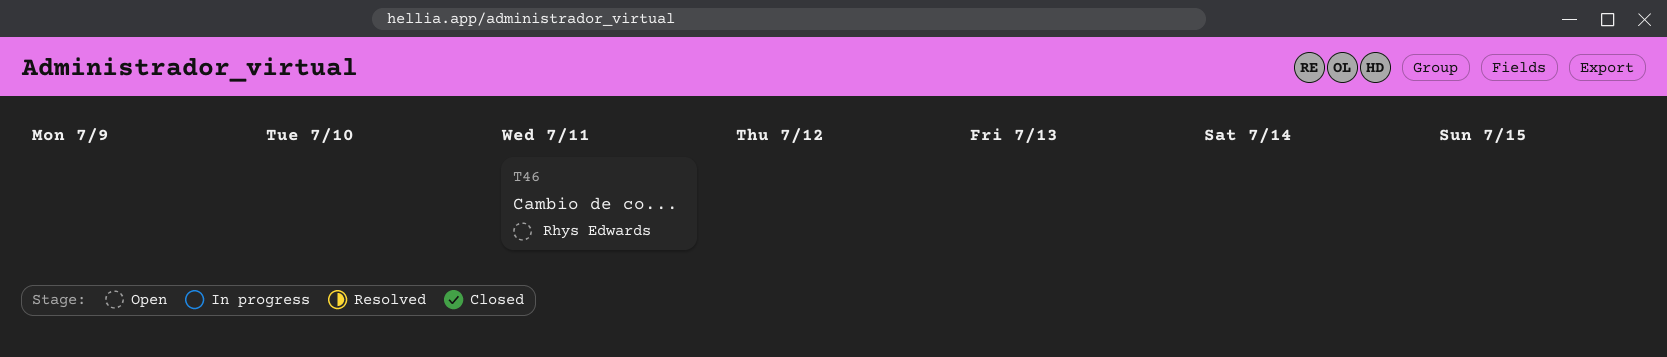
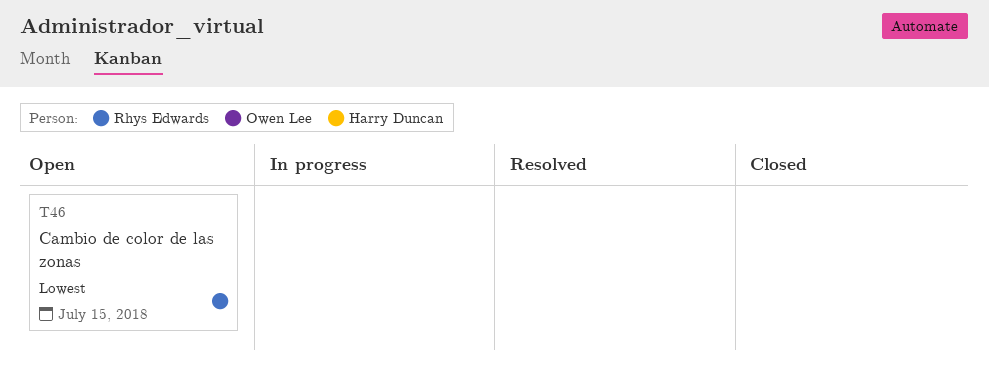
T46, due: Jul 11 -> Jul 15

